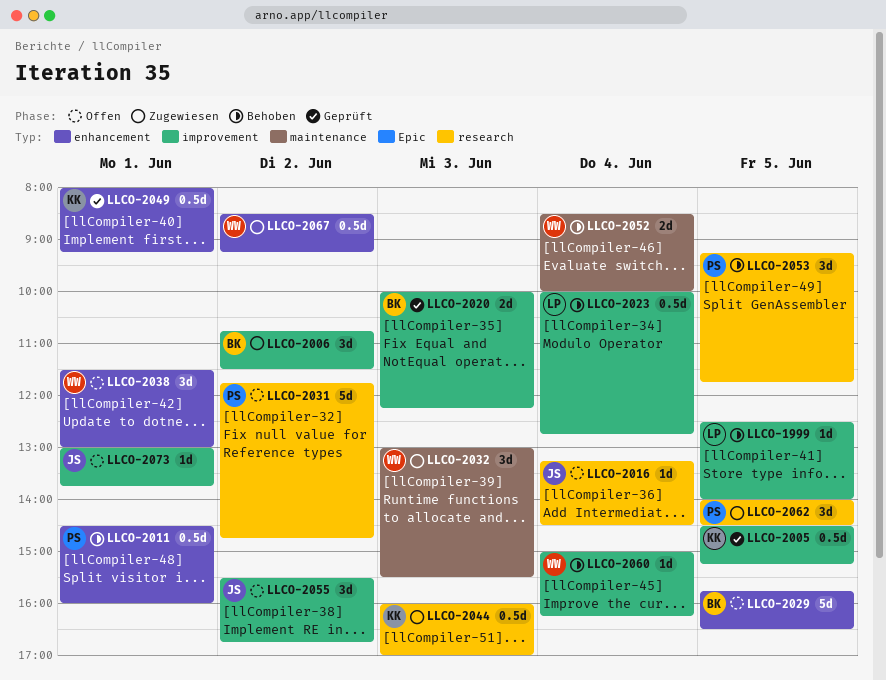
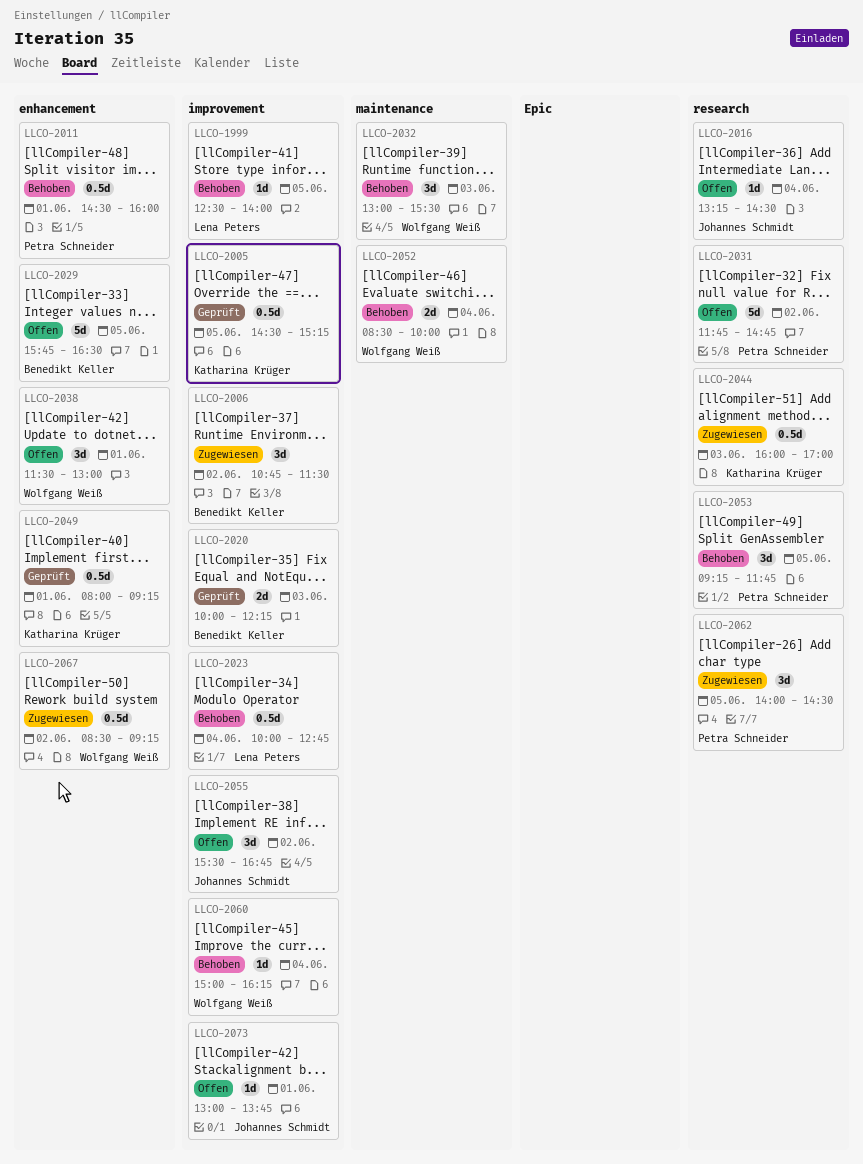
LLCO-2032, status: Zugewiesen -> Behoben

